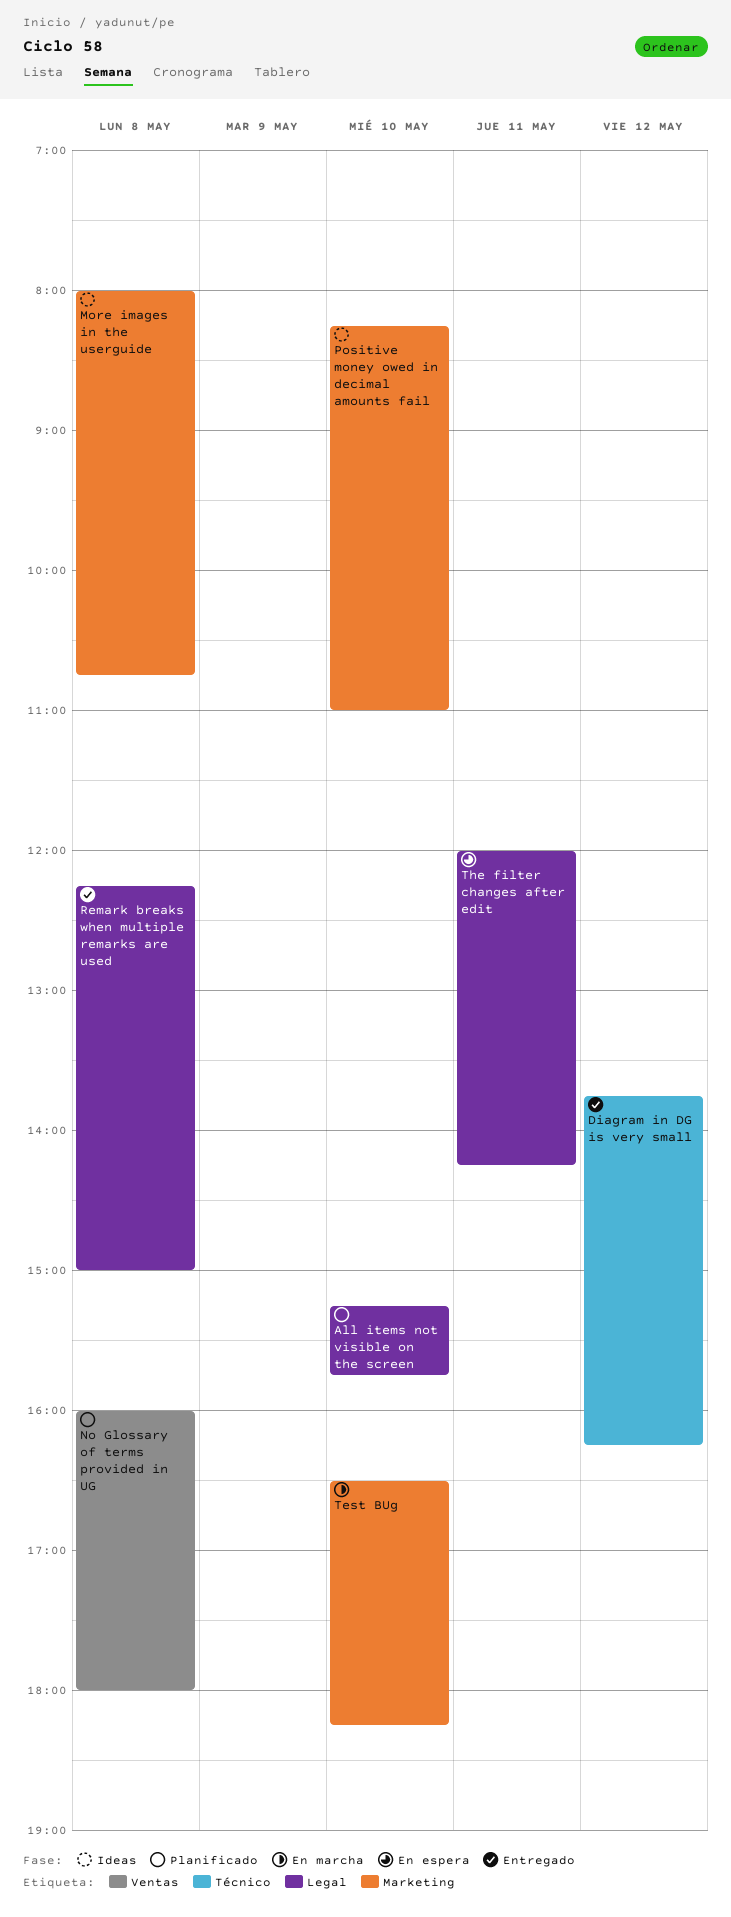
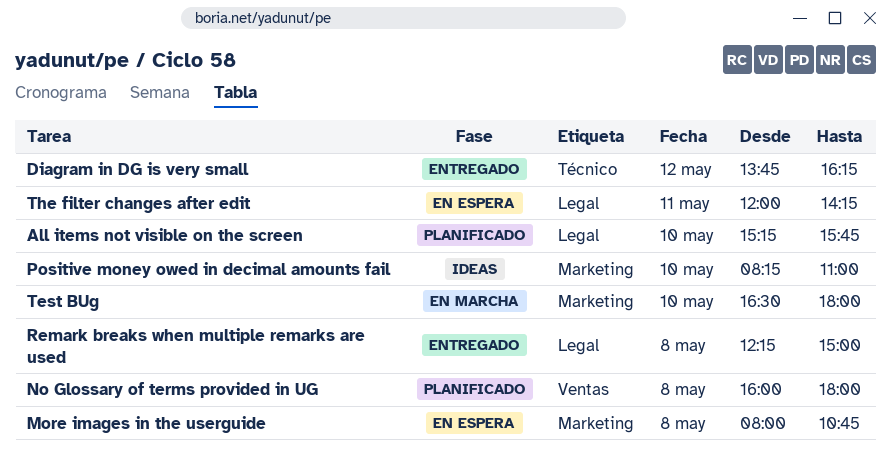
More images in the userguide, status: Ideas -> En espera
Test BUg, ends: 18:15 -> 18:00

